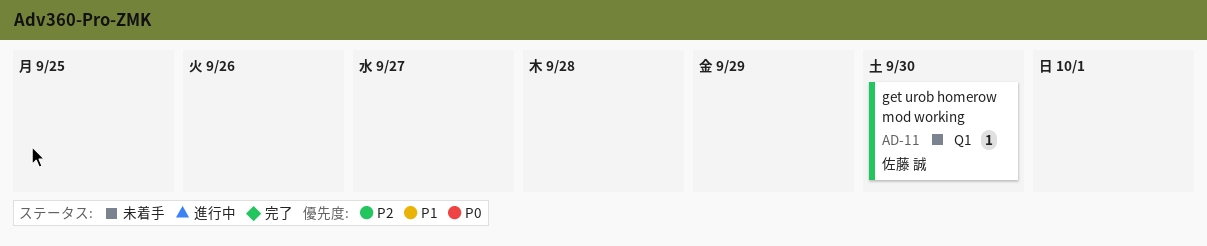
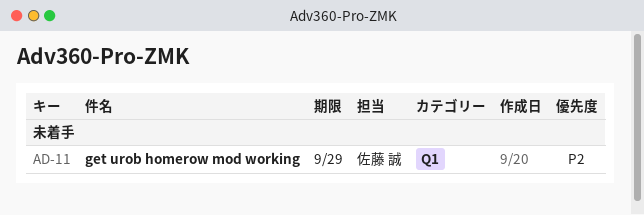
AD-11, due: Sep 30 -> Sep 29

